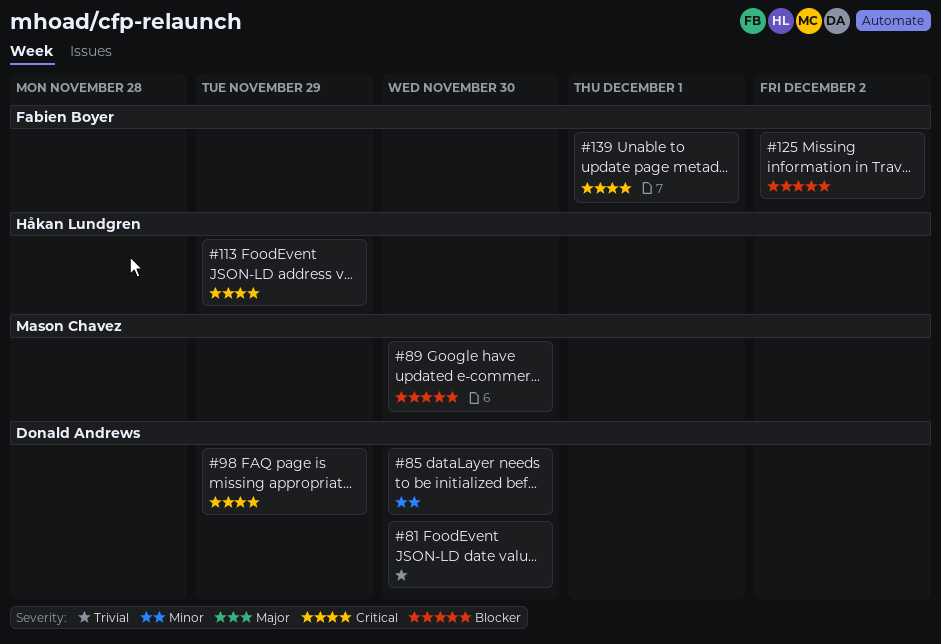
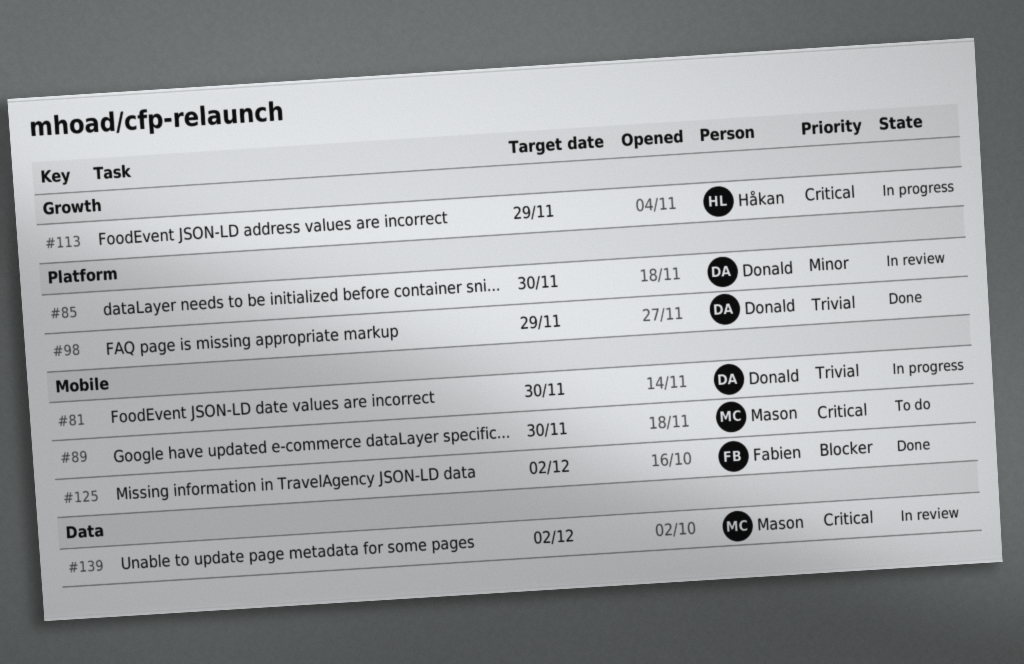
#89, priority: Blocker -> Critical
#98, priority: Critical -> Trivial
#139, owner: Fabien Boyer -> Mason Chavez
#139, due: Dec 1 -> Dec 2

